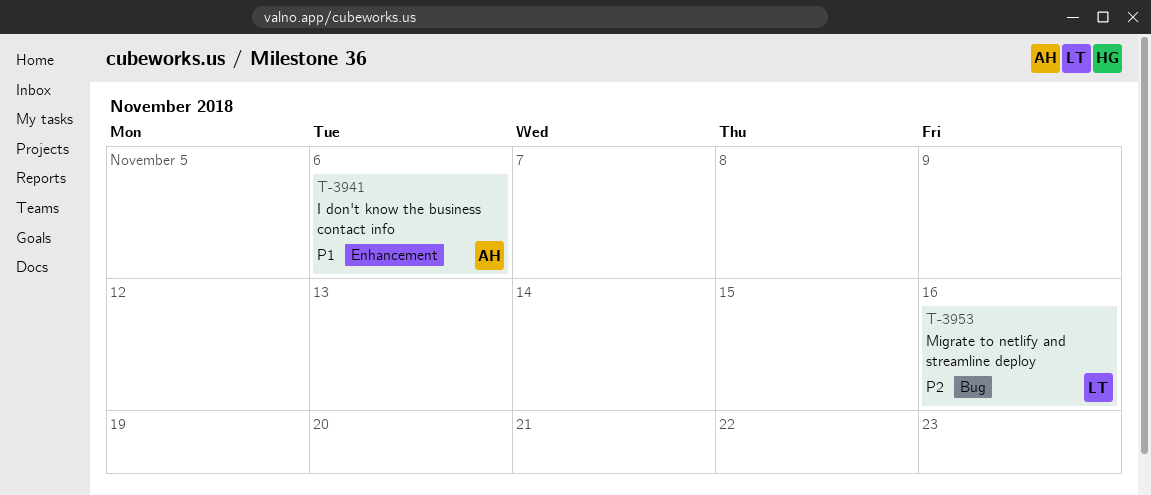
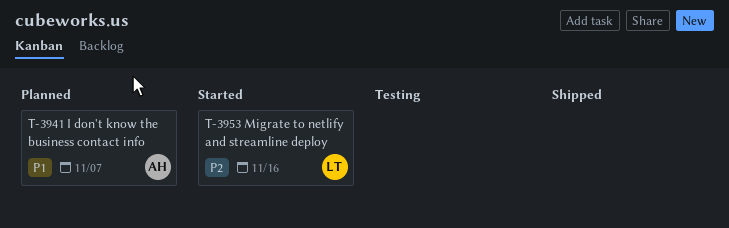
T-3941, due: Nov 6 -> Nov 7

